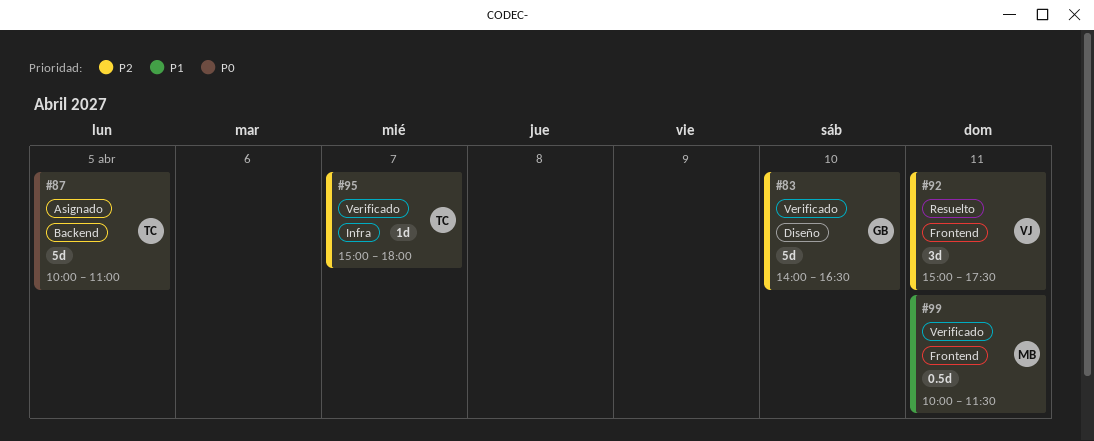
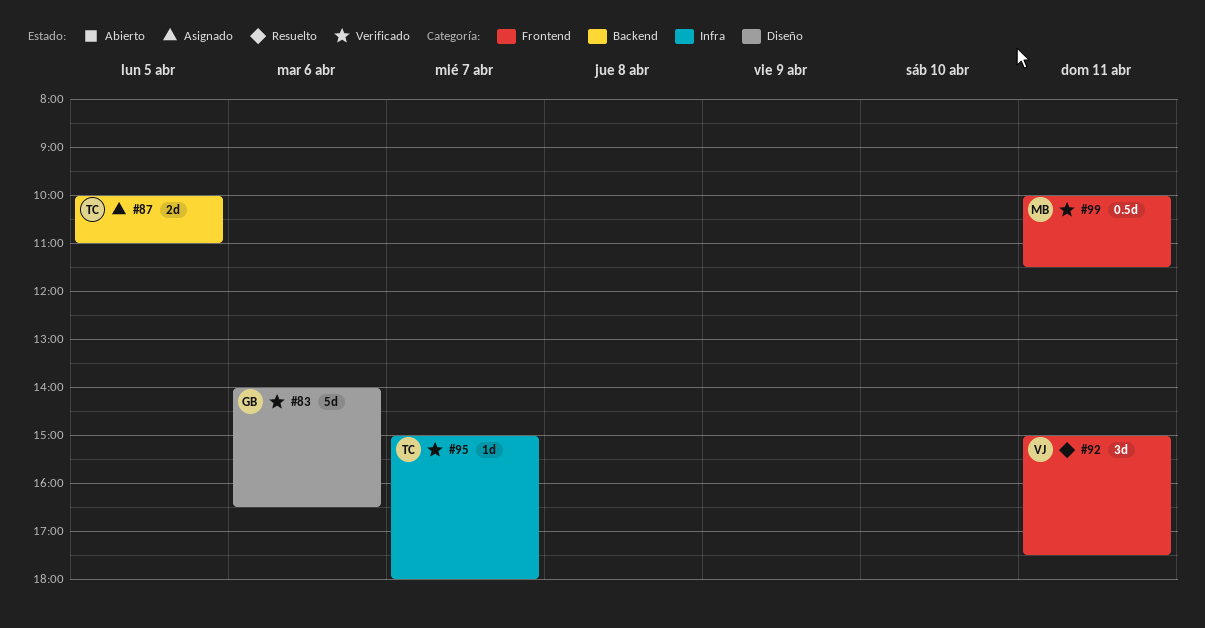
#83, day: Apr 10 -> Apr 6
#87, estimate: 5d -> 2d

